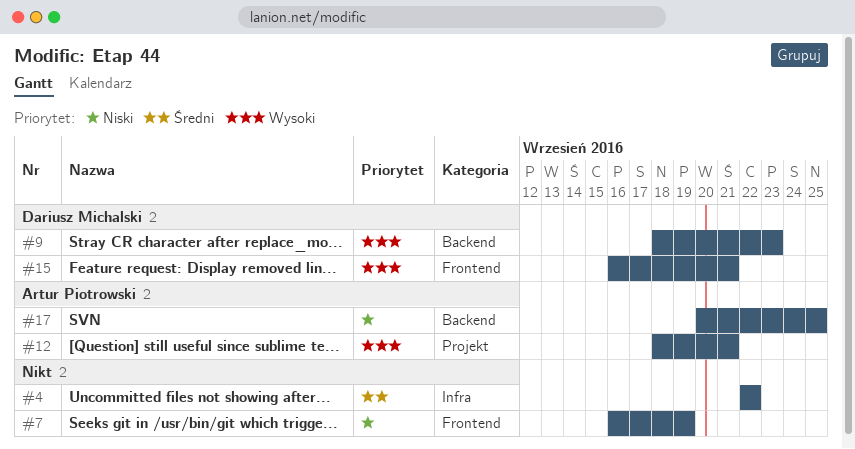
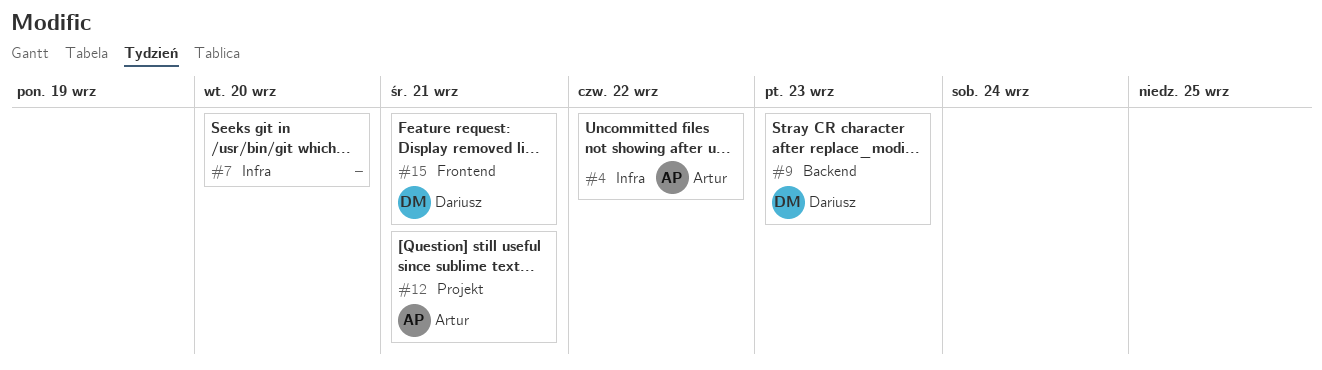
#4, owner: none -> Artur Piotrowski
#7, label: Frontend -> Infra
#7, due: Sep 19 -> Sep 20
#17: present -> none

